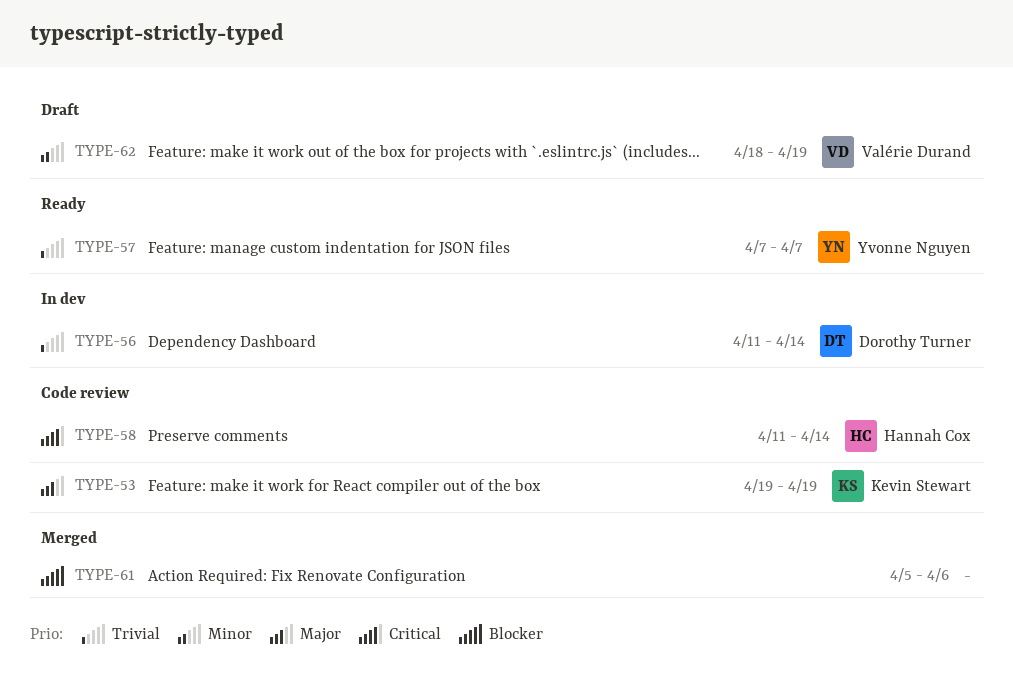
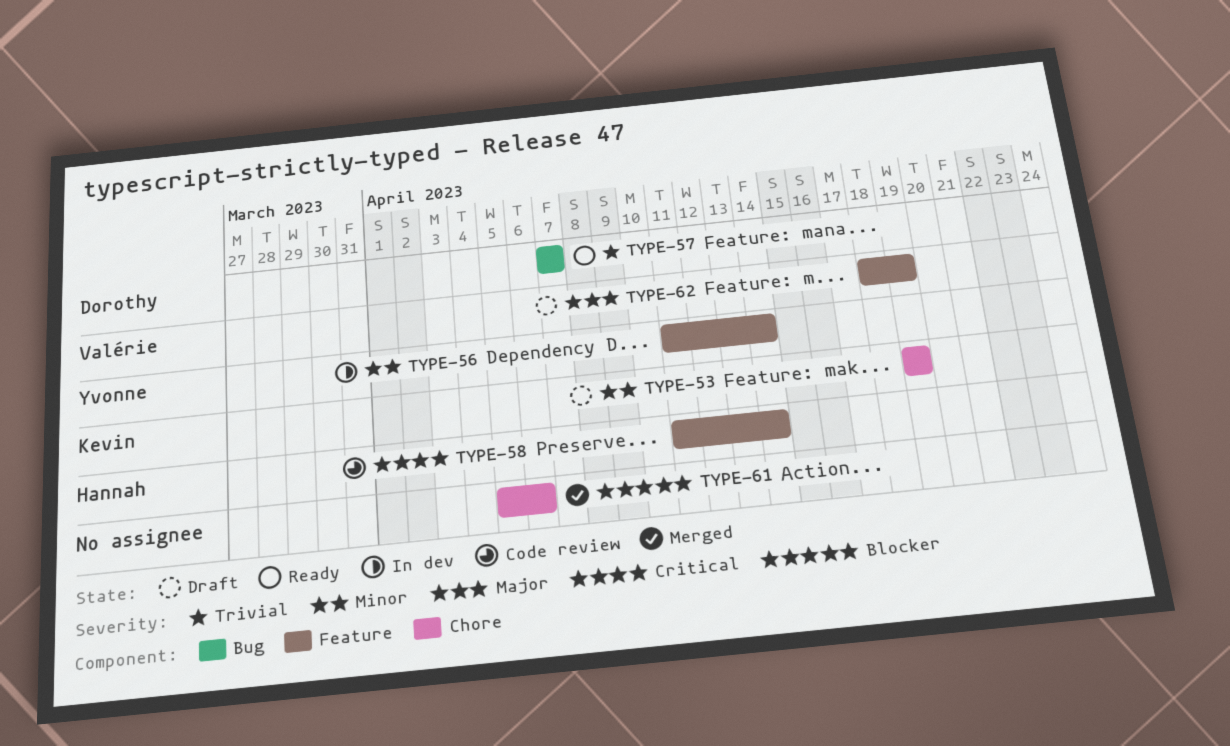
TYPE-53, status: Code review -> Draft
TYPE-53, priority: Major -> Minor
TYPE-56, owner: Dorothy Turner -> Yvonne Nguyen
TYPE-56, priority: Trivial -> Minor
TYPE-57, owner: Yvonne Nguyen -> Dorothy Turner
TYPE-62, priority: Minor -> Major

